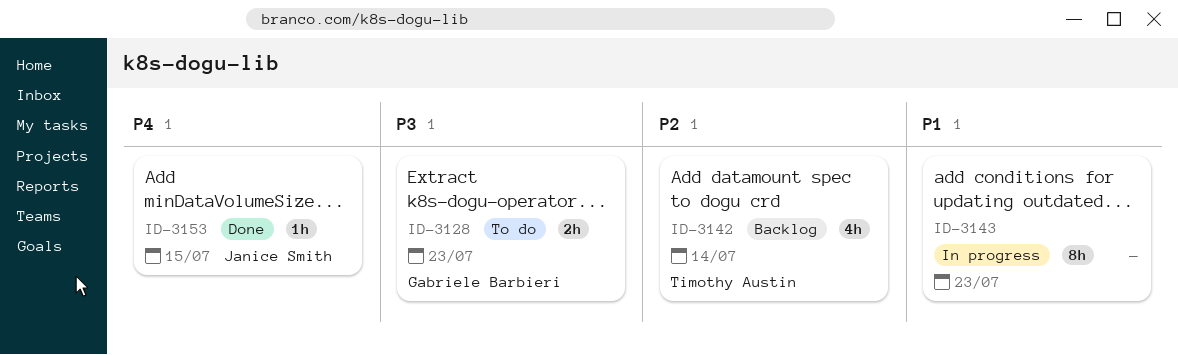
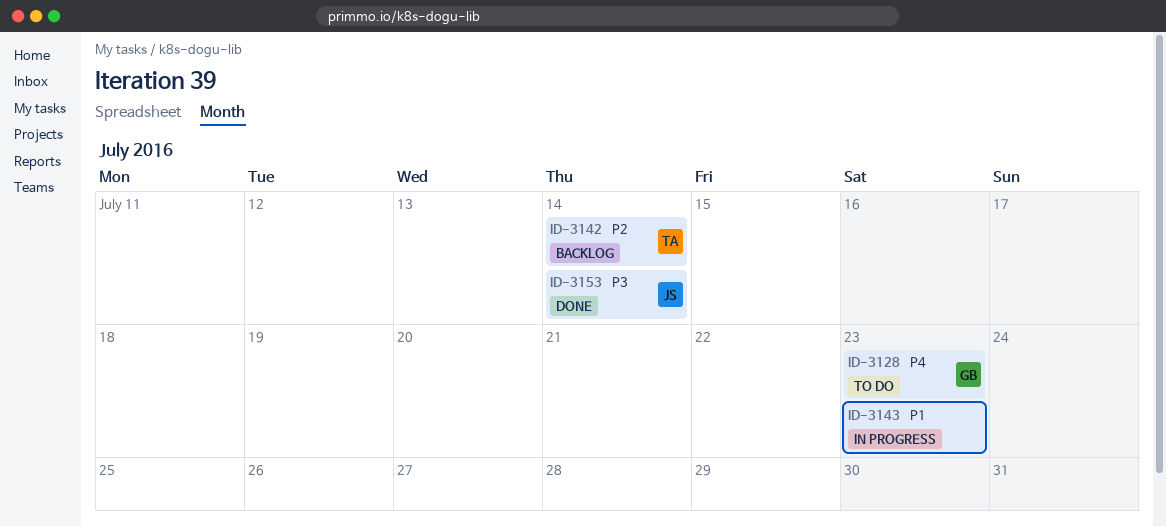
ID-3128, priority: P3 -> P4
ID-3153, priority: P4 -> P3
ID-3153, due: Jul 15 -> Jul 14

